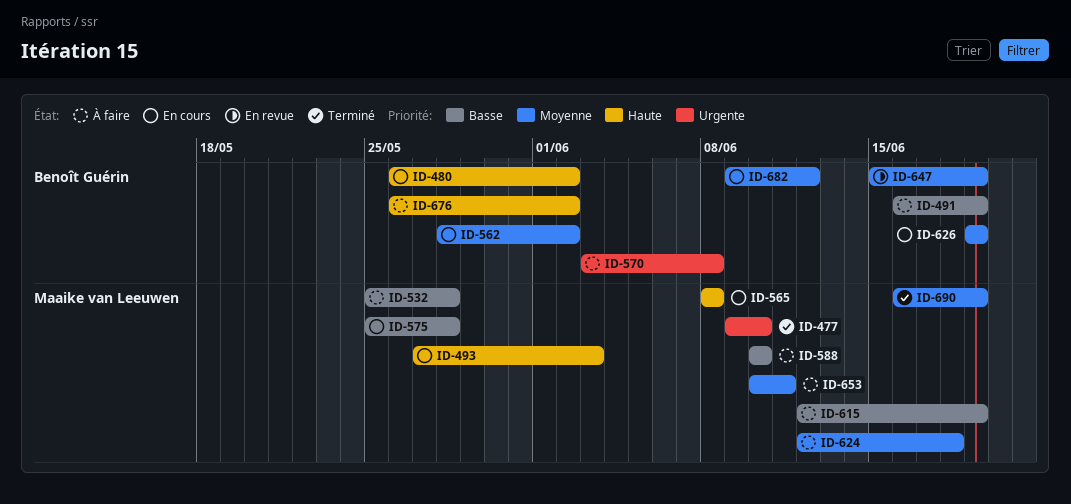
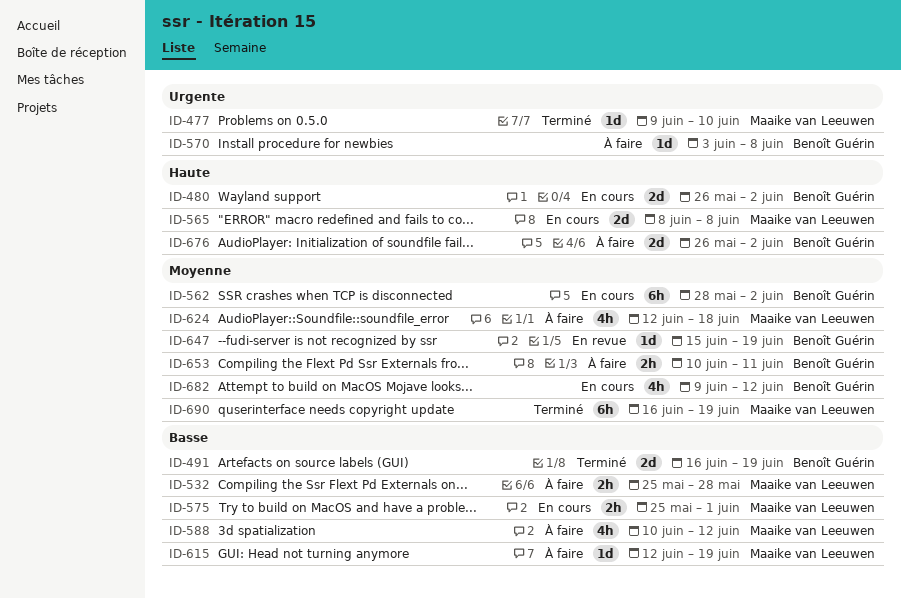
ID-491, status: À faire -> Terminé
ID-493: present -> none
ID-575, due: May 28 -> Jun 1
ID-588, due: Jun 10 -> Jun 12
ID-626: present -> none
ID-653, owner: Maaike van Leeuwen -> Benoît Guérin

